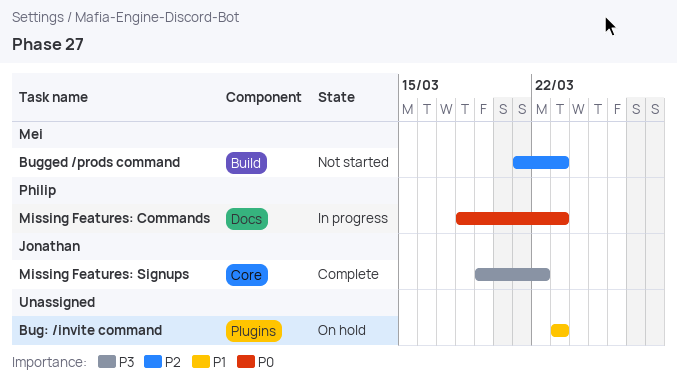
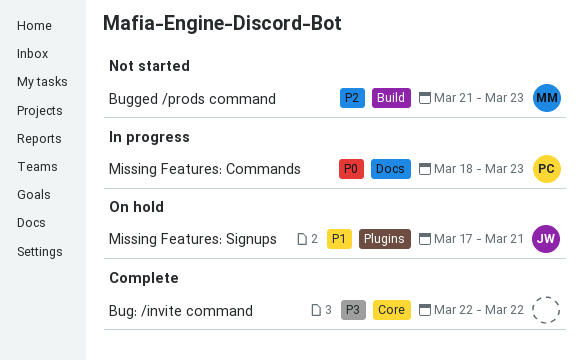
Bug: /invite command, status: On hold -> Complete
Bug: /invite command, priority: P1 -> P3
Bug: /invite command, label: Plugins -> Core
Bug: /invite command, start: Mar 23 -> Mar 22
Bug: /invite command, due: Mar 23 -> Mar 22
Missing Features: Signups, status: Complete -> On hold
Missing Features: Signups, priority: P3 -> P1
Missing Features: Signups, label: Core -> Plugins
Missing Features: Signups, start: Mar 19 -> Mar 17
Missing Features: Signups, due: Mar 22 -> Mar 21

